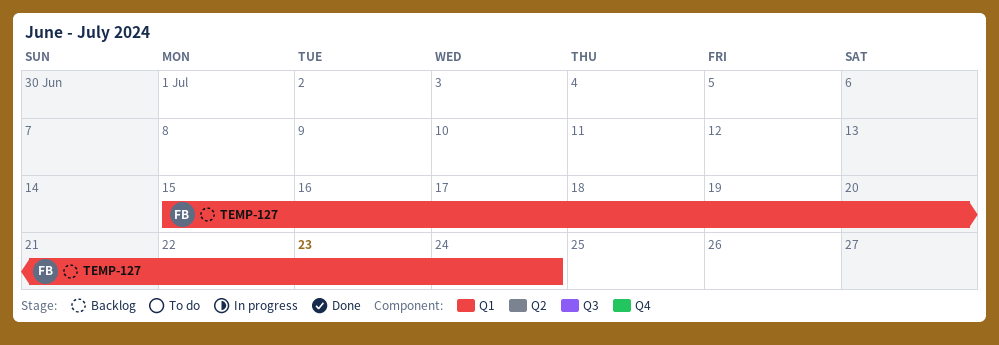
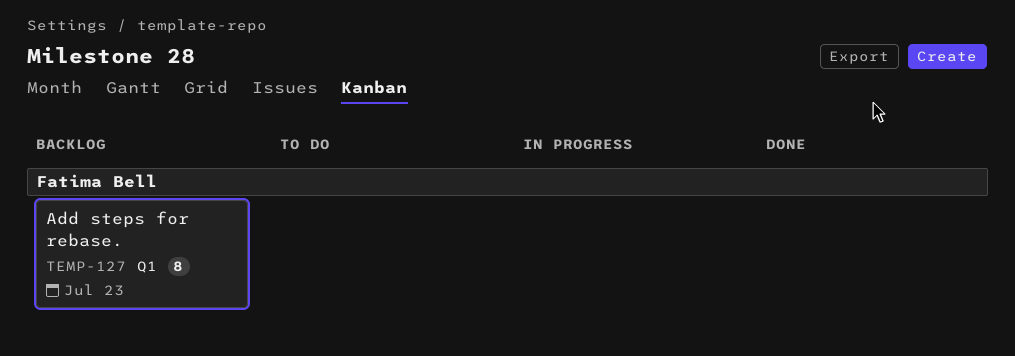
TEMP-127, due: Jul 24 -> Jul 23

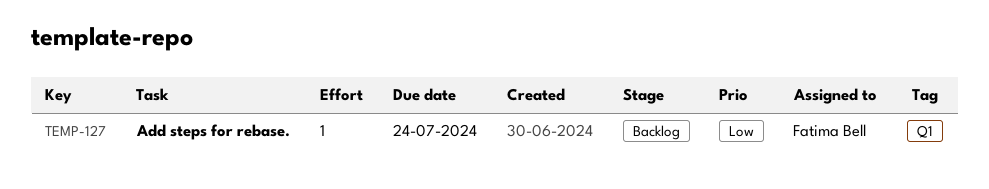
TEMP-127, estimate: 8 -> 1
TEMP-127, due: Jul 23 -> Jul 24

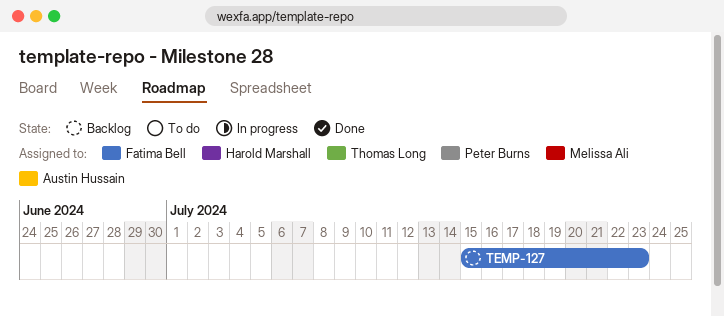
TEMP-127, due: Jul 24 -> Jul 23

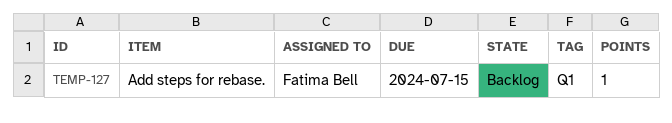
TEMP-127, due: Jul 23 -> Jul 15

